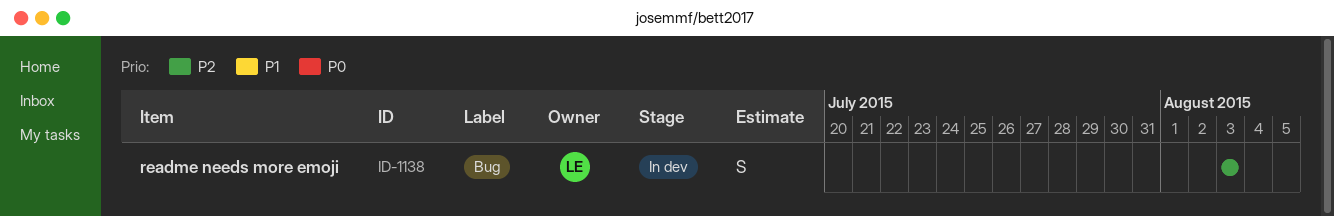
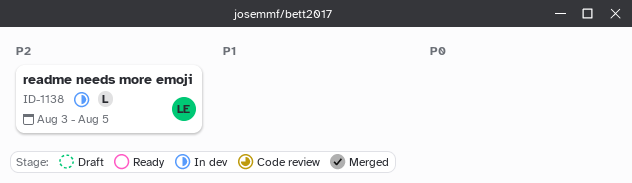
ID-1138, estimate: S -> L
ID-1138, due: Aug 3 -> Aug 5

